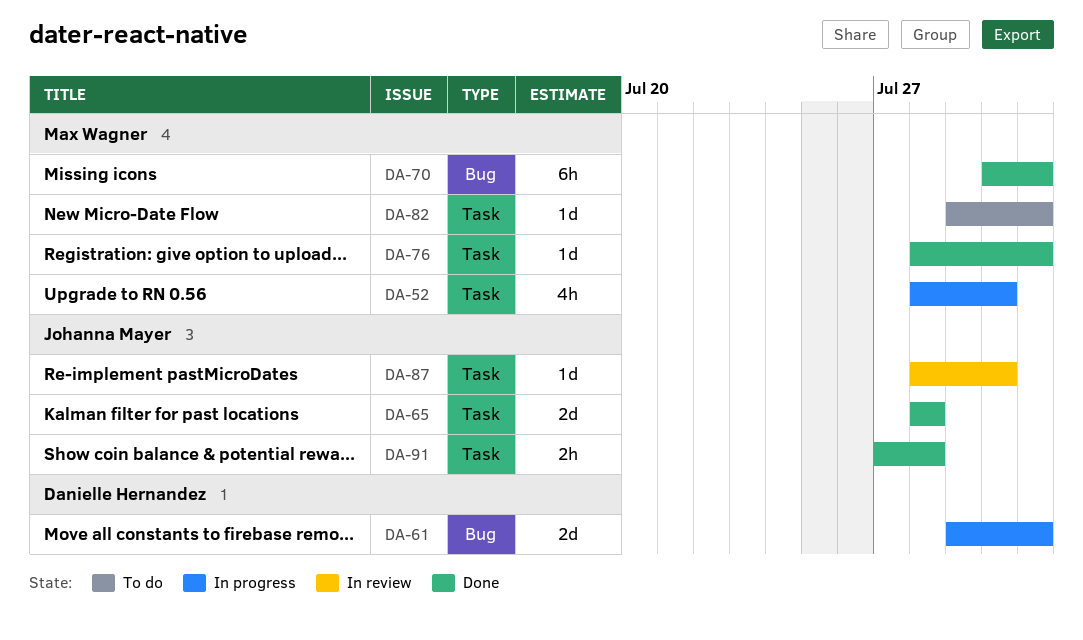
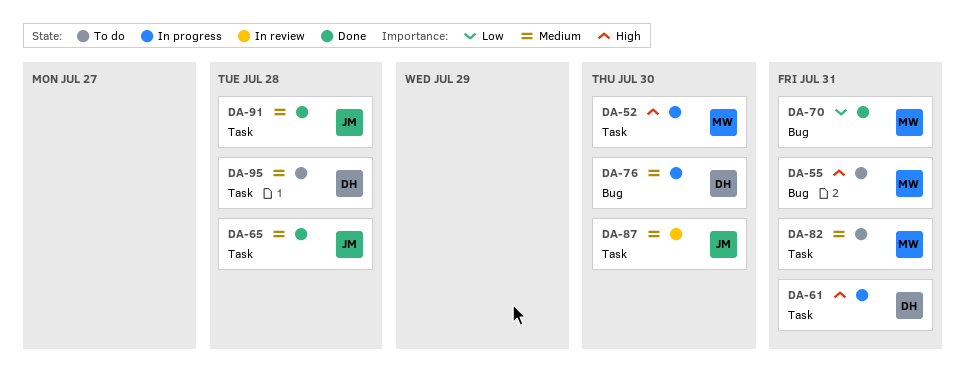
DA-55: none -> present
DA-61, label: Bug -> Task
DA-76, status: Done -> In progress
DA-76, owner: Max Wagner -> Danielle Hernandez
DA-76, label: Task -> Bug
DA-76, due: Jul 31 -> Jul 30
DA-95: none -> present

